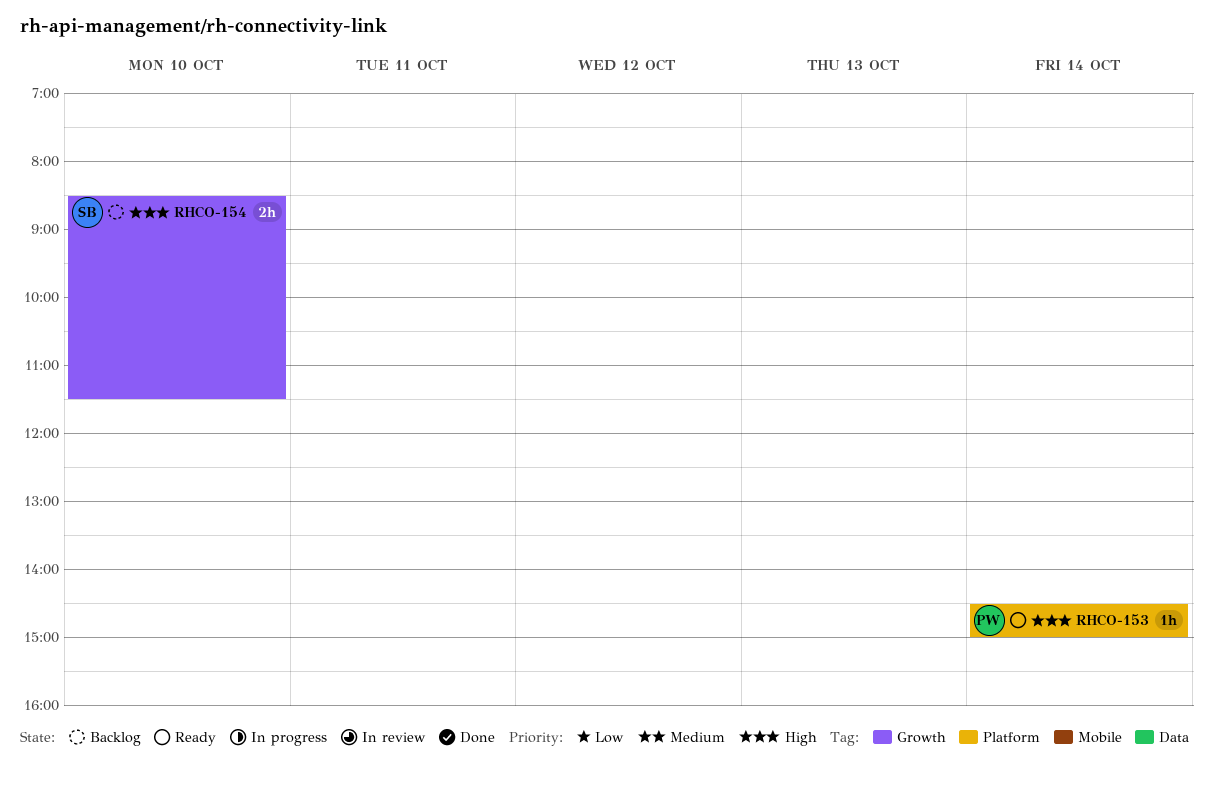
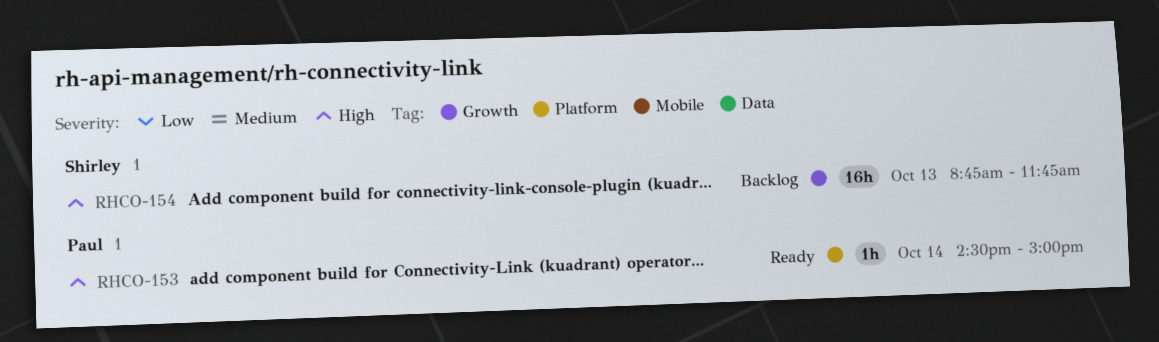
RHCO-154, estimate: 2h -> 16h
RHCO-154, day: Oct 10 -> Oct 13
RHCO-154, begins: 08:30 -> 08:45
RHCO-154, ends: 11:30 -> 11:45

